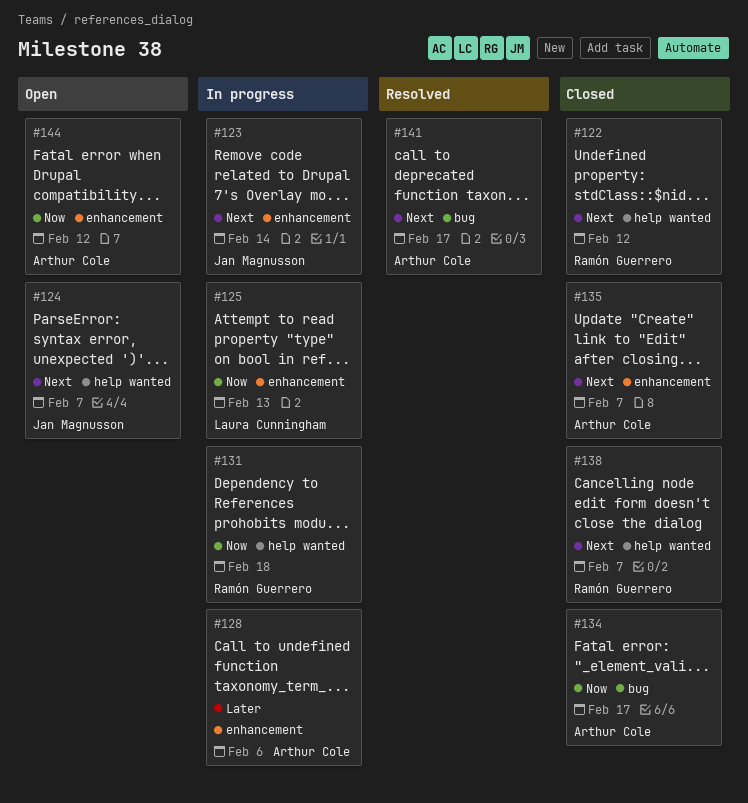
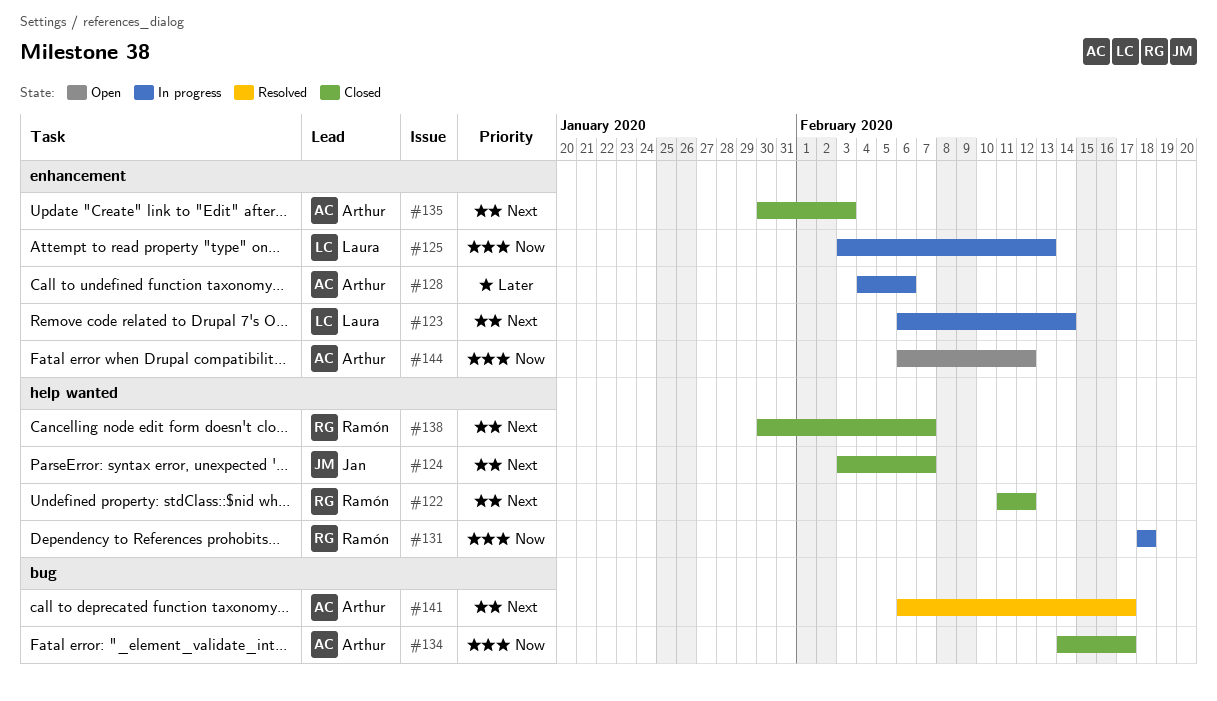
#123, owner: Jan Magnusson -> Laura Cunningham
#124, status: Open -> Closed
#135, due: Feb 7 -> Feb 3

